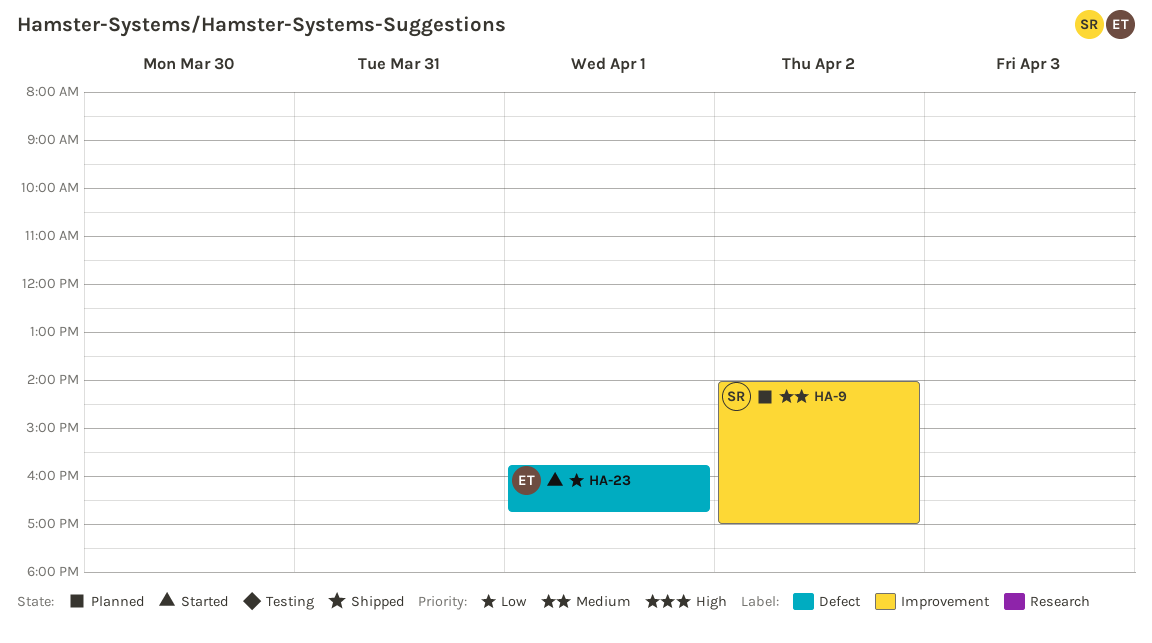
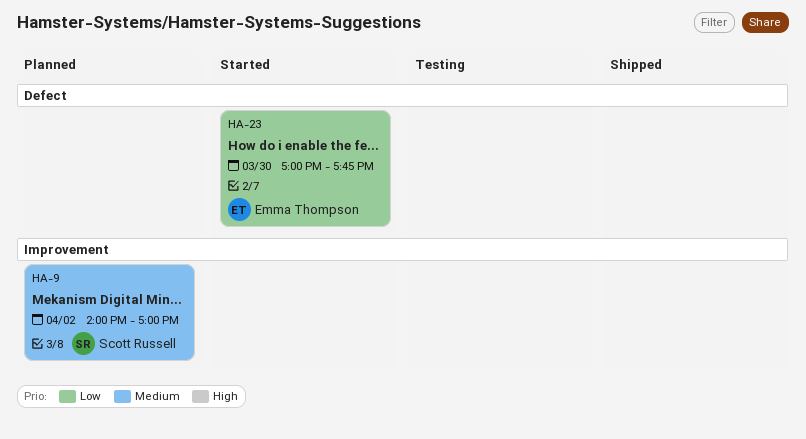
HA-23, day: Apr 1 -> Mar 30
HA-23, begins: 15:45 -> 17:00
HA-23, ends: 16:45 -> 17:45

